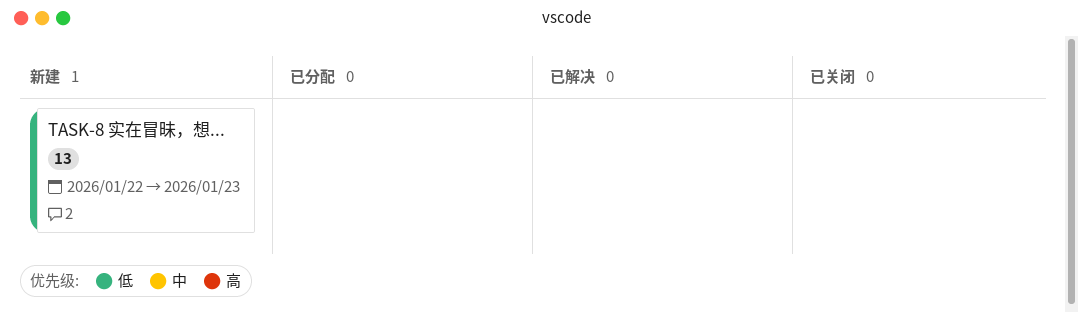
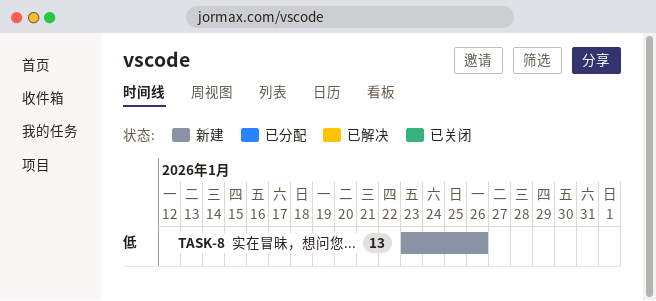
TASK-8, start: Jan 22 -> Jan 23
TASK-8, due: Jan 23 -> Jan 26

